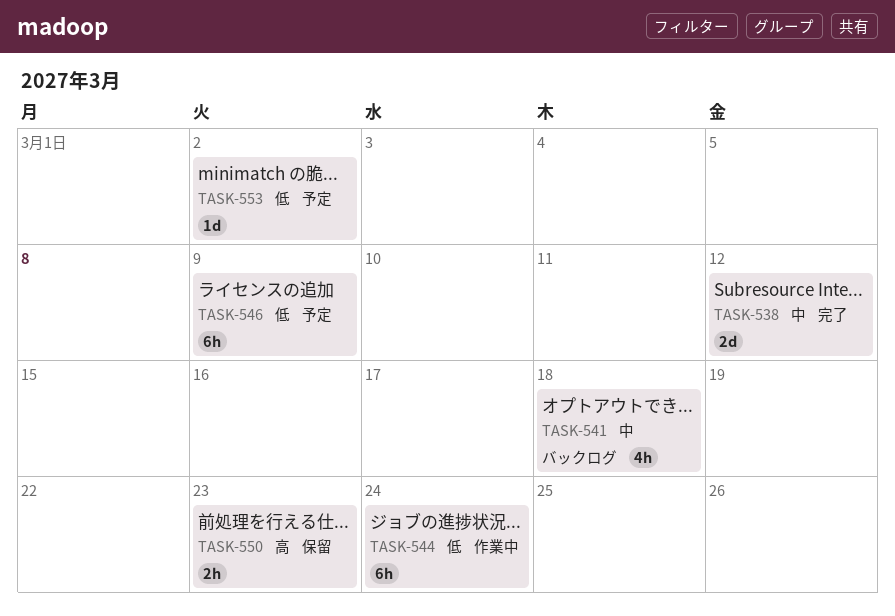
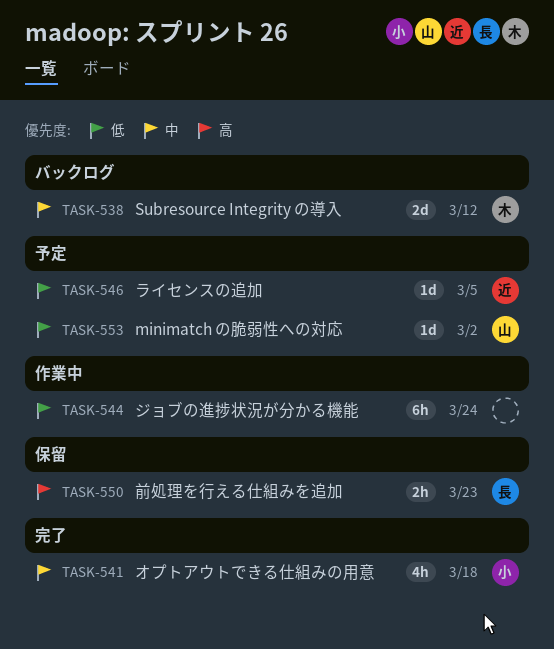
TASK-538, status: 完了 -> バックログ
TASK-541, status: バックログ -> 完了
TASK-546, estimate: 6h -> 1d
TASK-546, due: Mar 9 -> Mar 5

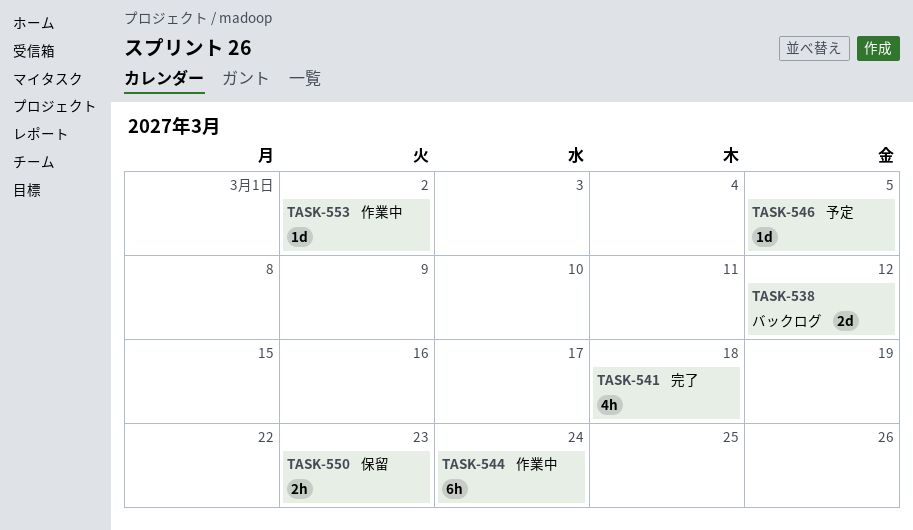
TASK-553, status: 予定 -> 作業中

